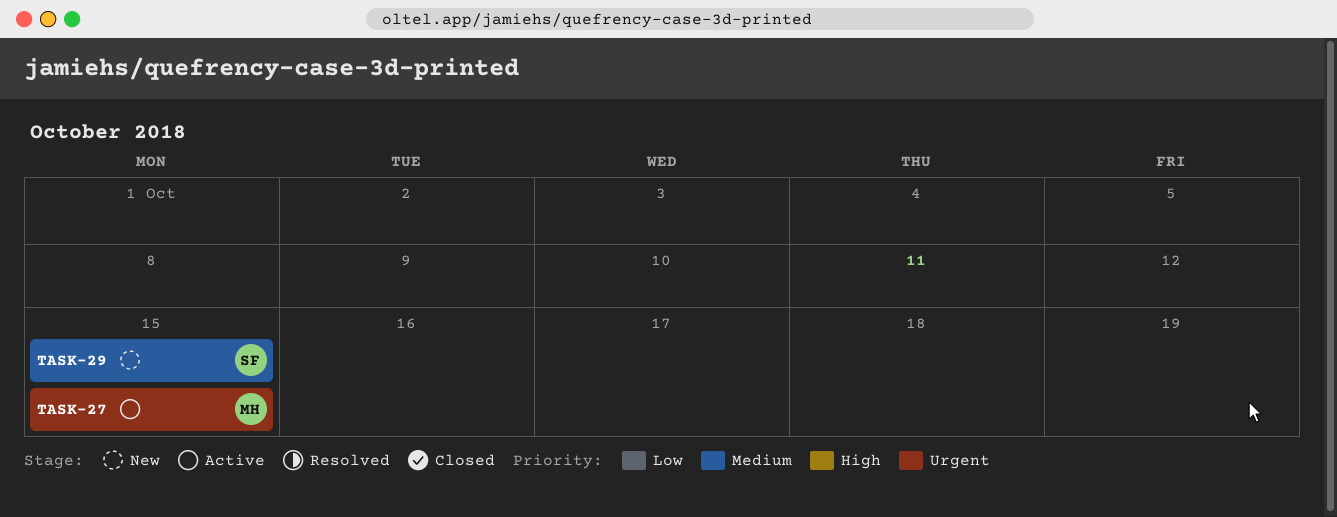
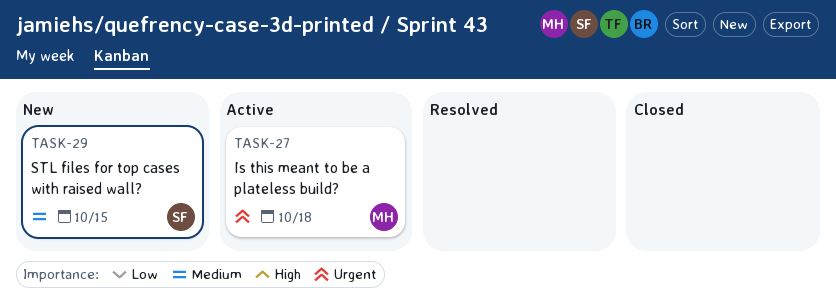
TASK-27, due: Oct 15 -> Oct 18

